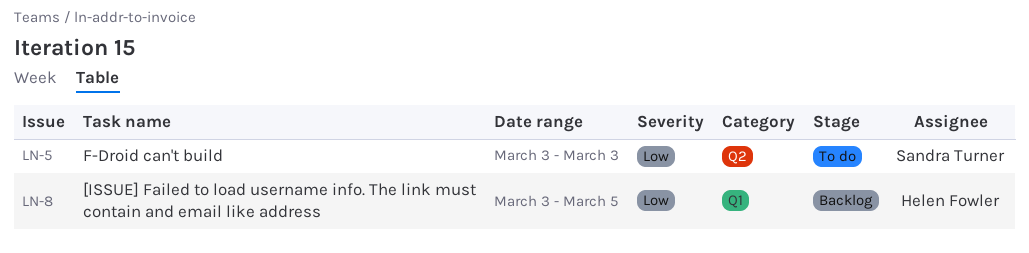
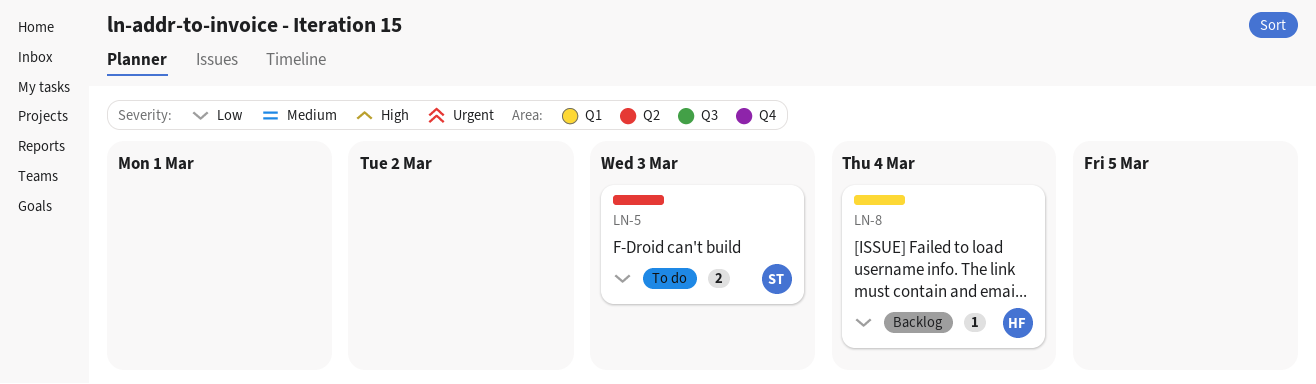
LN-8, due: Mar 5 -> Mar 4

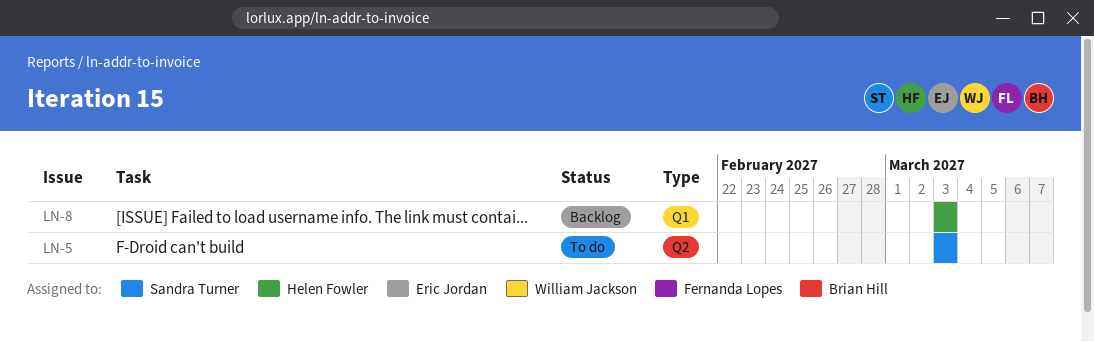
LN-8, due: Mar 4 -> Mar 3

